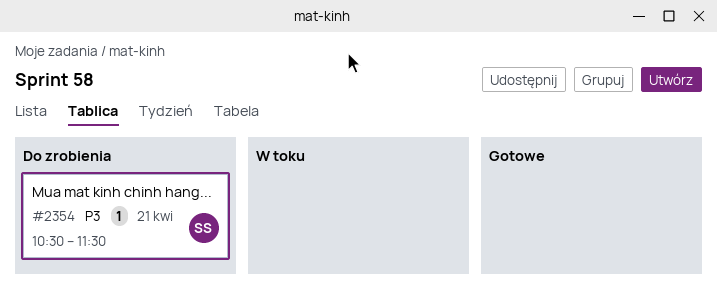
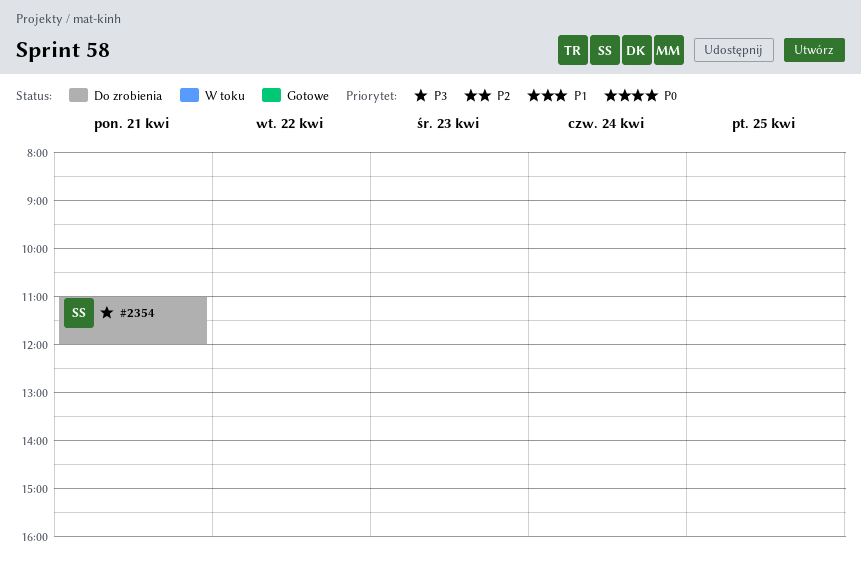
#2354, begins: 10:30 -> 11:00
#2354, ends: 11:30 -> 12:00

